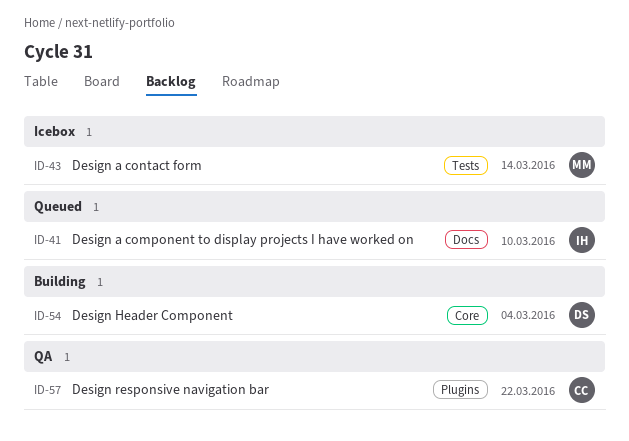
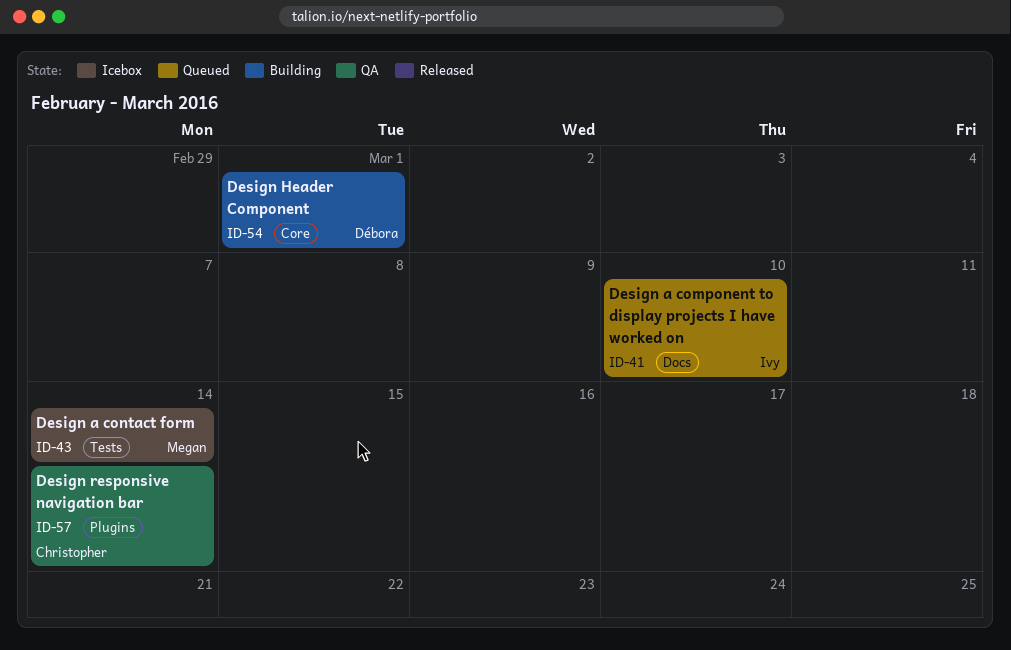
ID-54, due: Mar 4 -> Mar 1
ID-57, due: Mar 22 -> Mar 14

